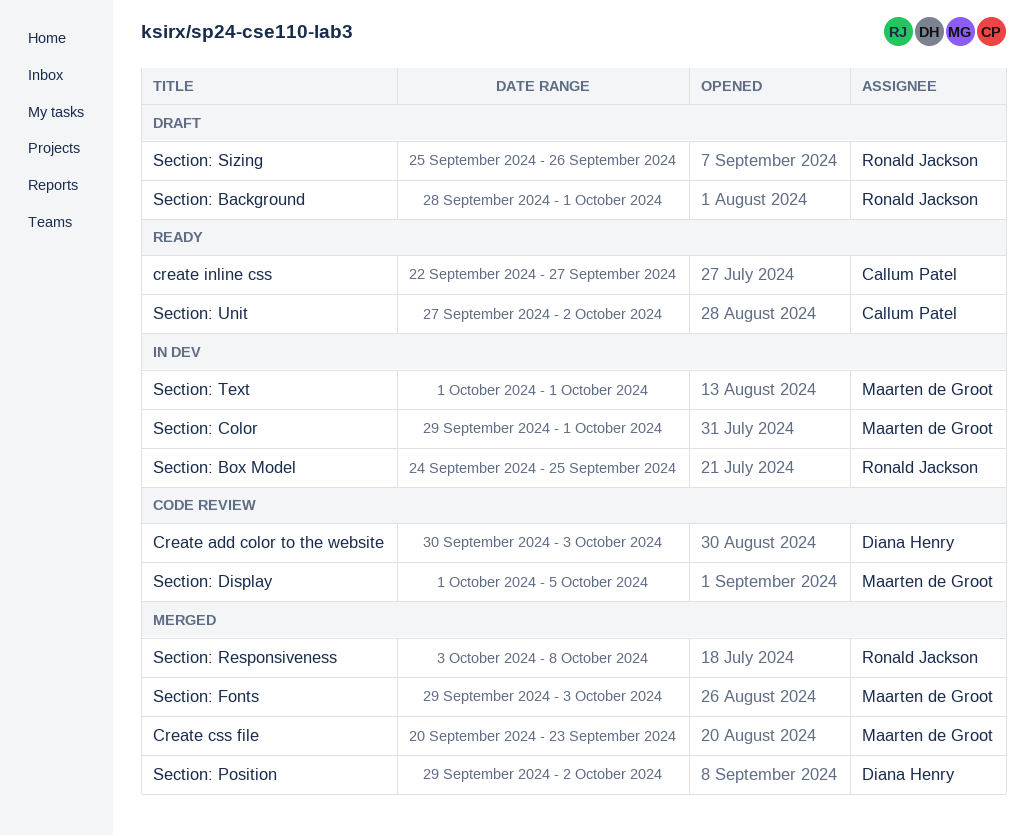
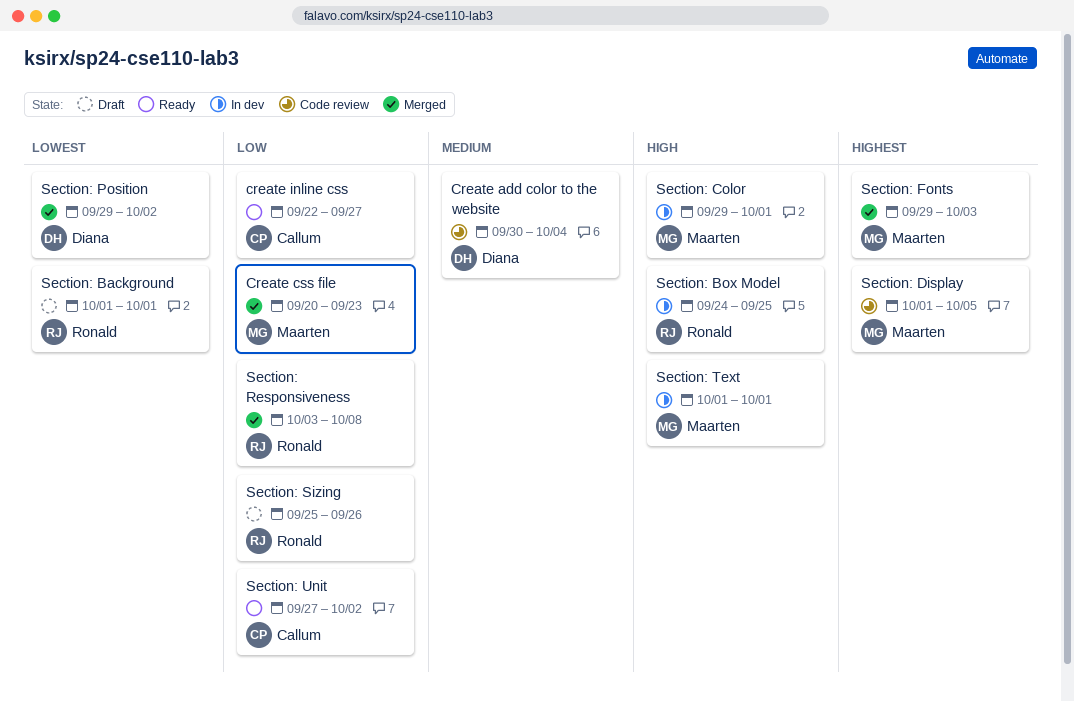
Create add color to the website, due: Oct 3 -> Oct 4
Section: Background, start: Sep 28 -> Oct 1

